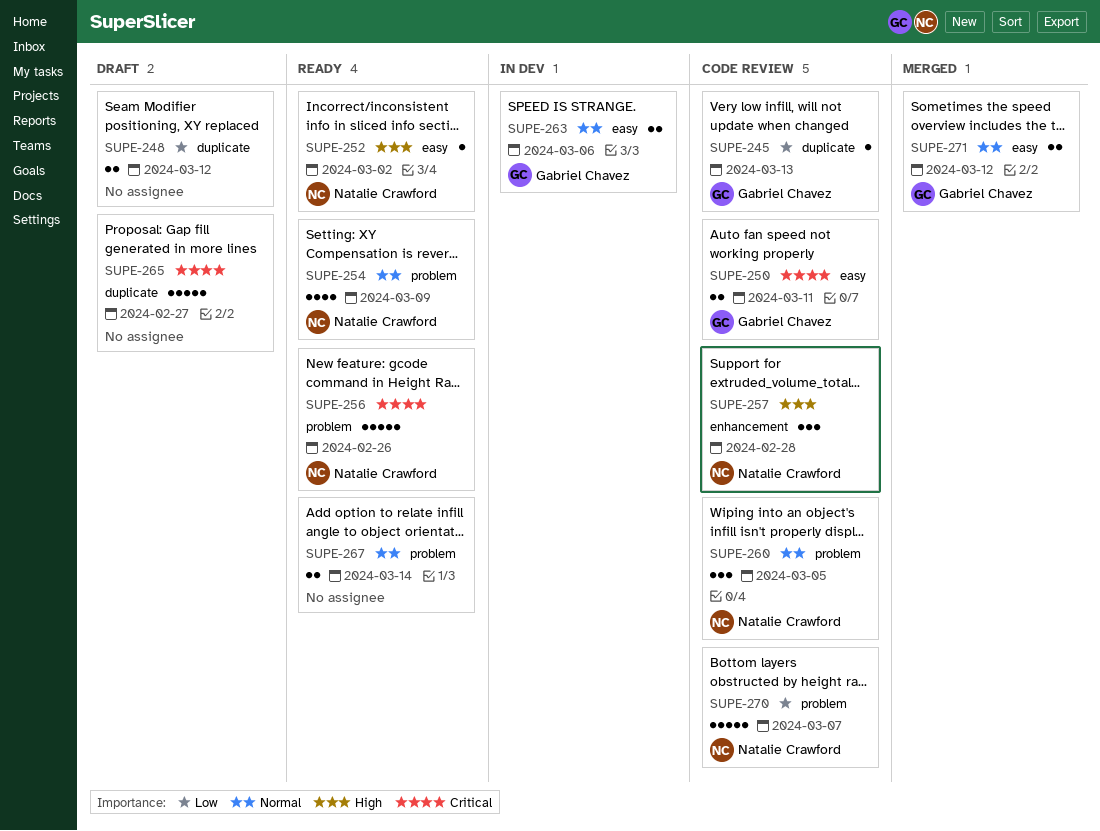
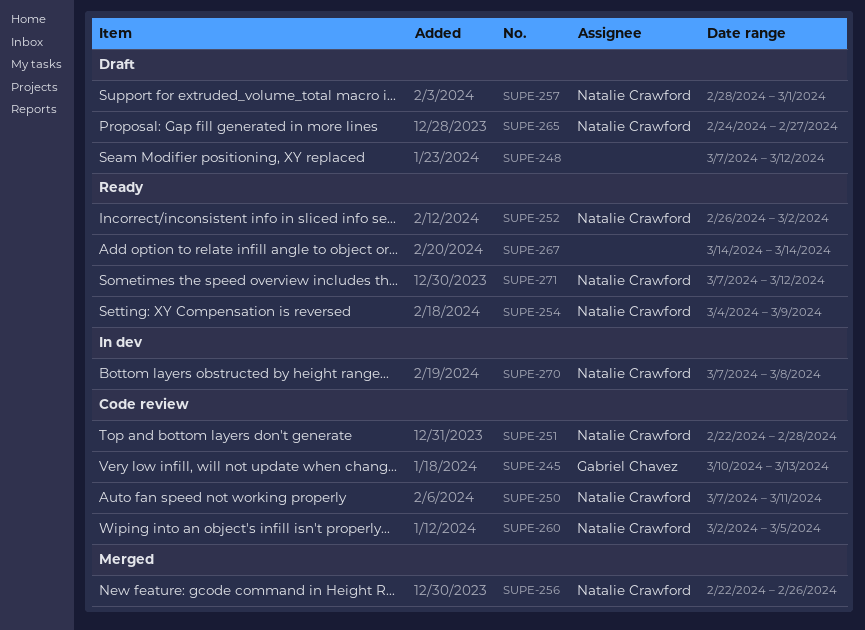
SUPE-250, owner: Gabriel Chavez -> Natalie Crawford
SUPE-251: none -> present
SUPE-256, status: Ready -> Merged
SUPE-257, status: Code review -> Draft
SUPE-257, due: Feb 28 -> Mar 1
SUPE-263: present -> none
SUPE-265, owner: none -> Natalie Crawford
SUPE-270, status: Code review -> In dev
SUPE-270, due: Mar 7 -> Mar 8
SUPE-271, status: Merged -> Ready
SUPE-271, owner: Gabriel Chavez -> Natalie Crawford

